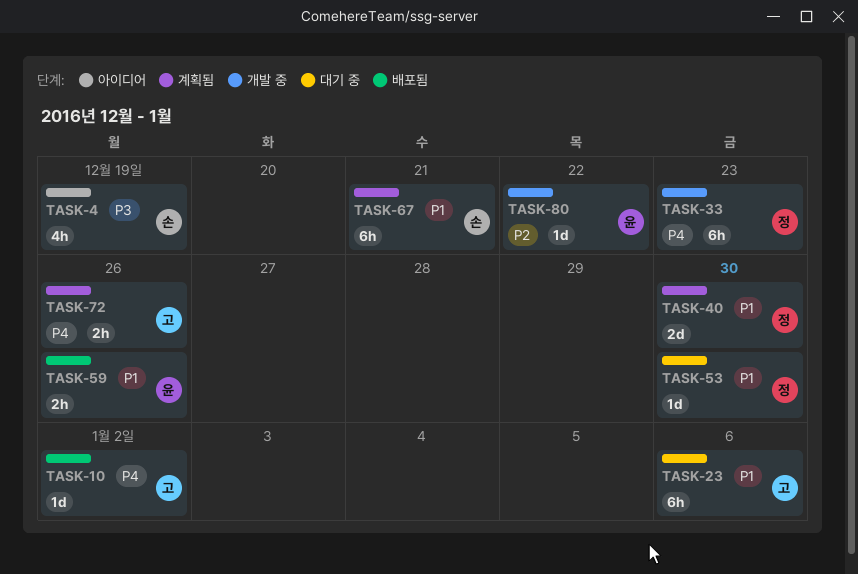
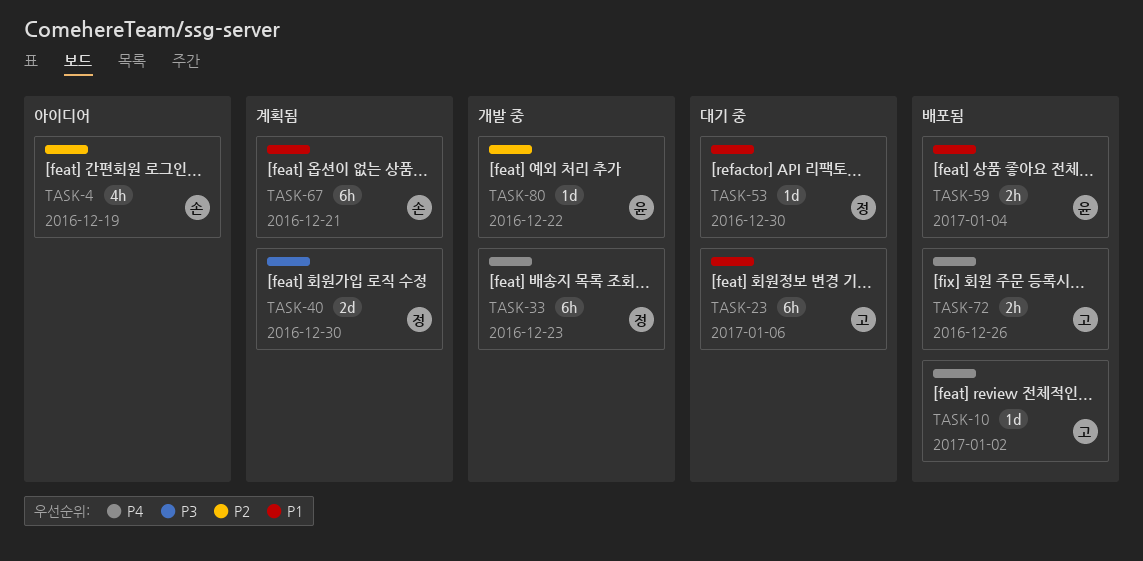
TASK-4, priority: P3 -> P2
TASK-40, priority: P1 -> P3
TASK-59, due: Dec 26 -> Jan 4
TASK-72, status: 계획됨 -> 배포됨

